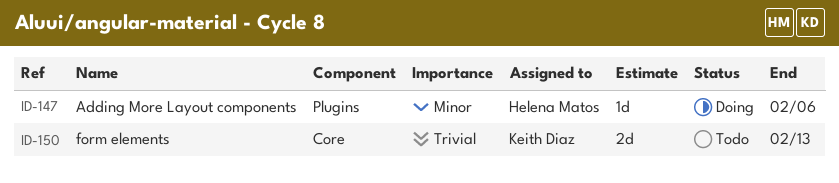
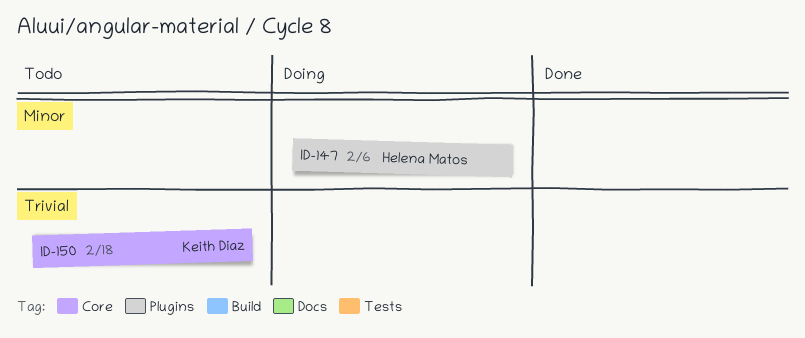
ID-150, due: Feb 13 -> Feb 18

